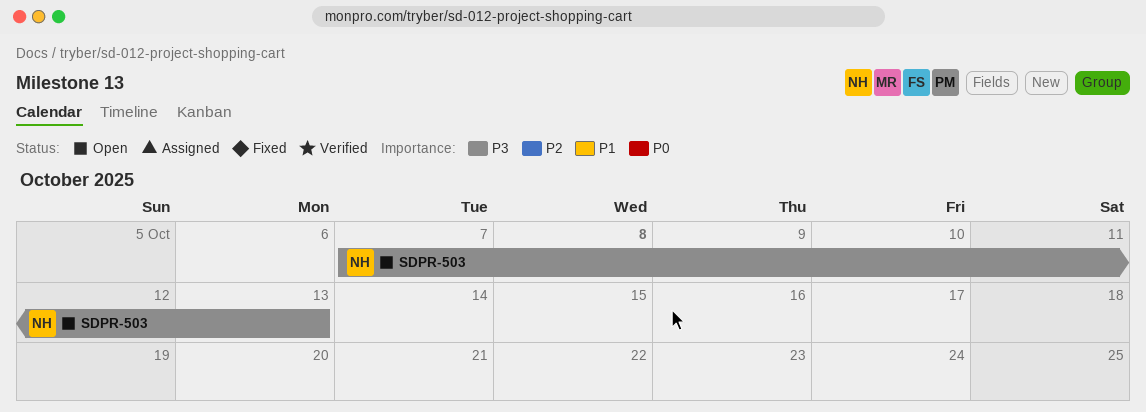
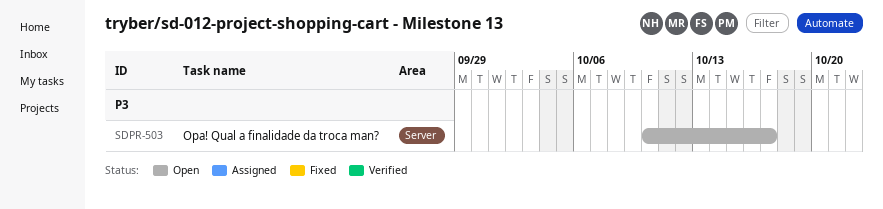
SDPR-503, start: Oct 7 -> Oct 10
SDPR-503, due: Oct 13 -> Oct 17

